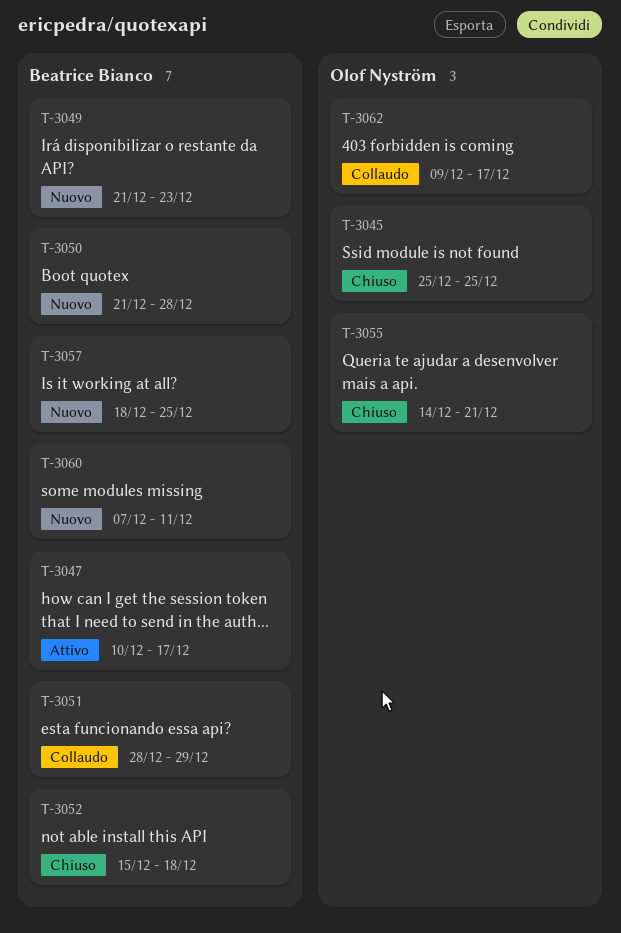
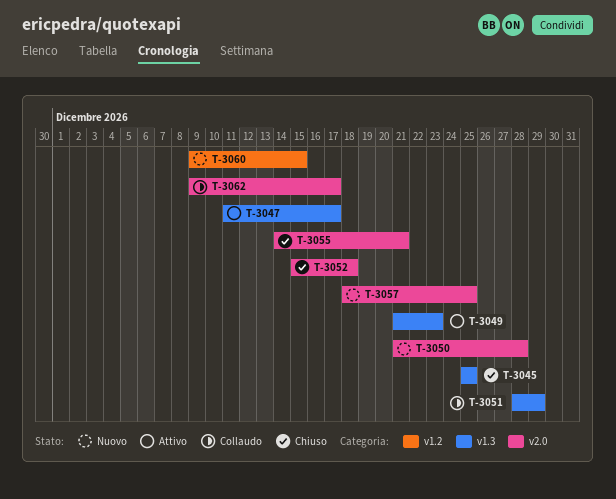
T-3047, start: Dec 10 -> Dec 11
T-3049, status: Nuovo -> Attivo
T-3060, start: Dec 7 -> Dec 9
T-3060, due: Dec 11 -> Dec 15

